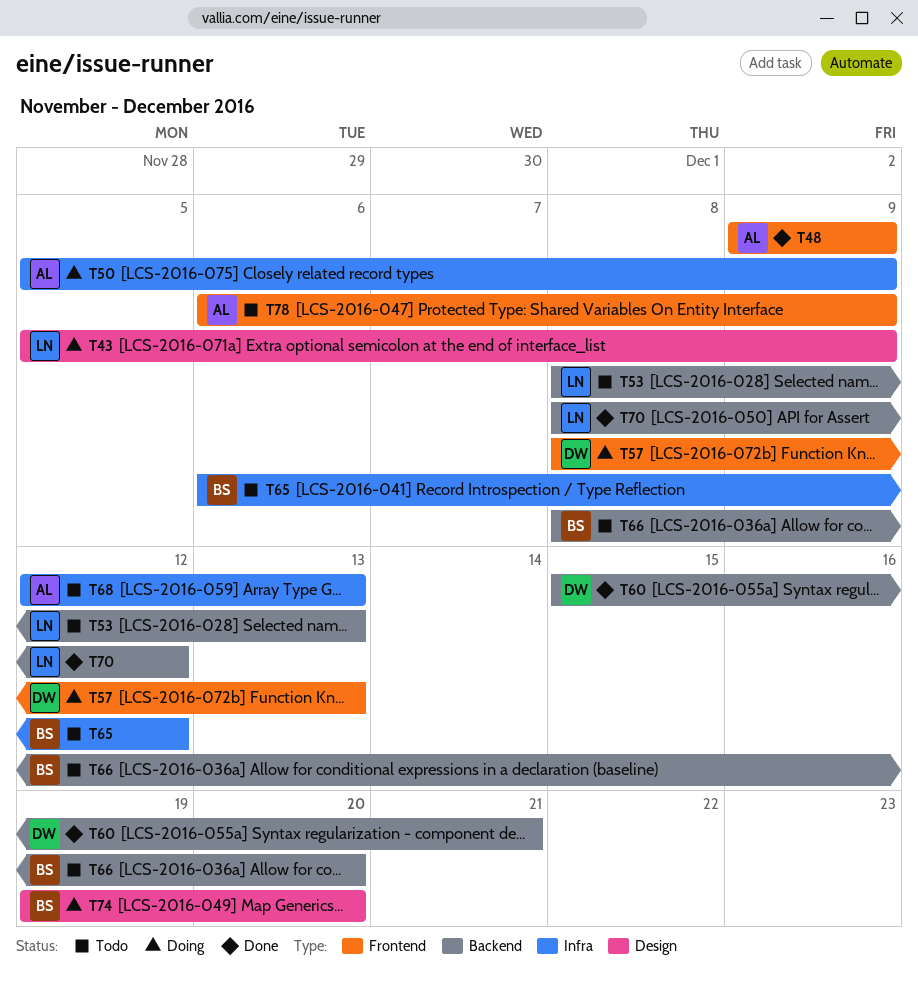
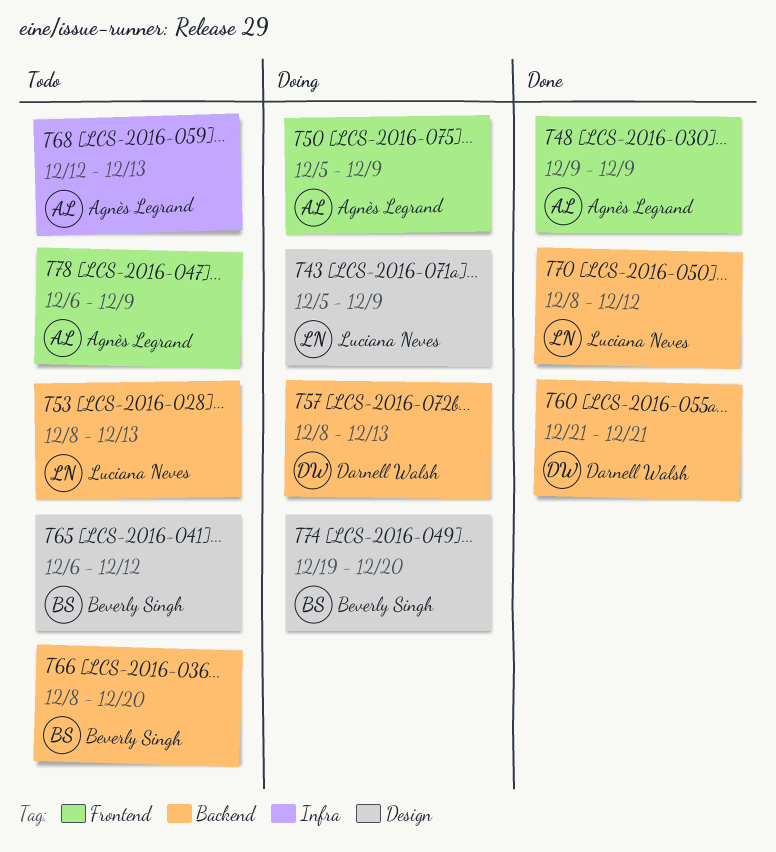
T50, label: Infra -> Frontend
T57, label: Frontend -> Backend
T60, start: Dec 15 -> Dec 21
T65, label: Infra -> Design

